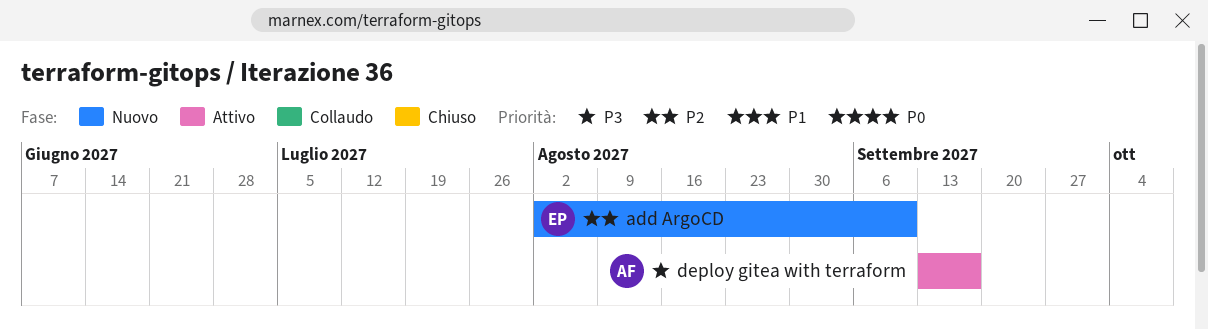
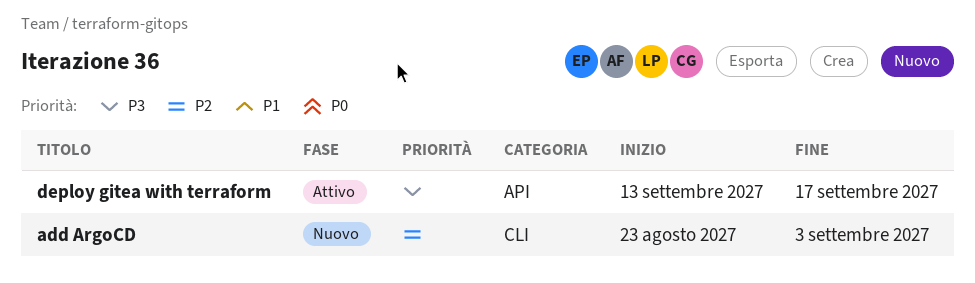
add ArgoCD, start: Aug 2 -> Aug 23
add ArgoCD, due: Sep 10 -> Sep 3

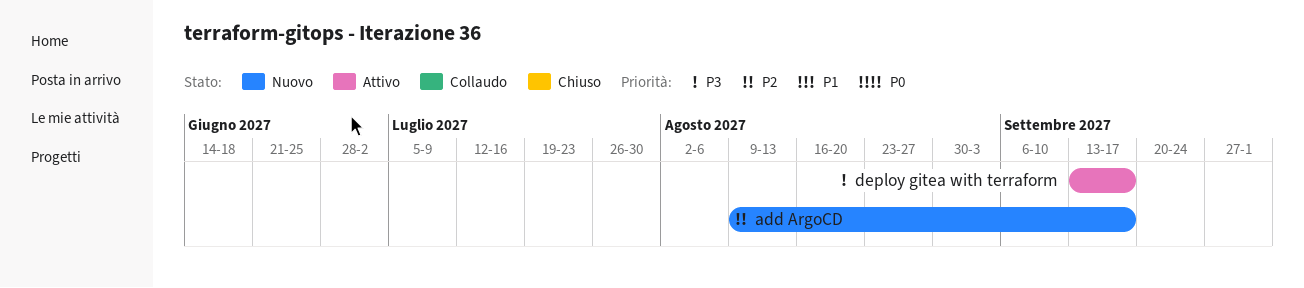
add ArgoCD, start: Aug 23 -> Aug 9
add ArgoCD, due: Sep 3 -> Sep 17

